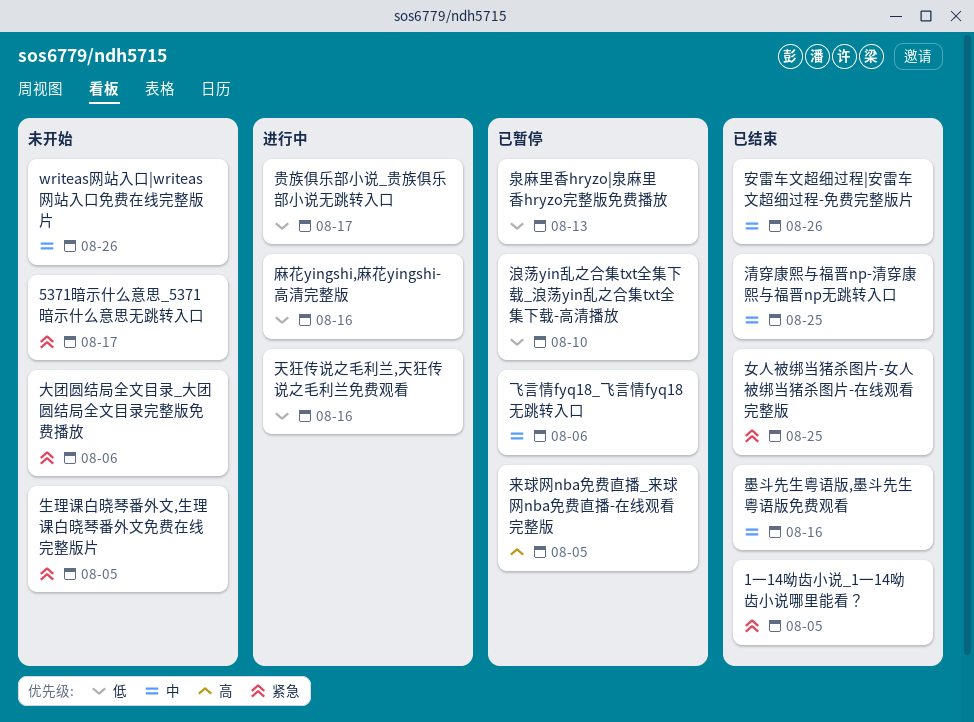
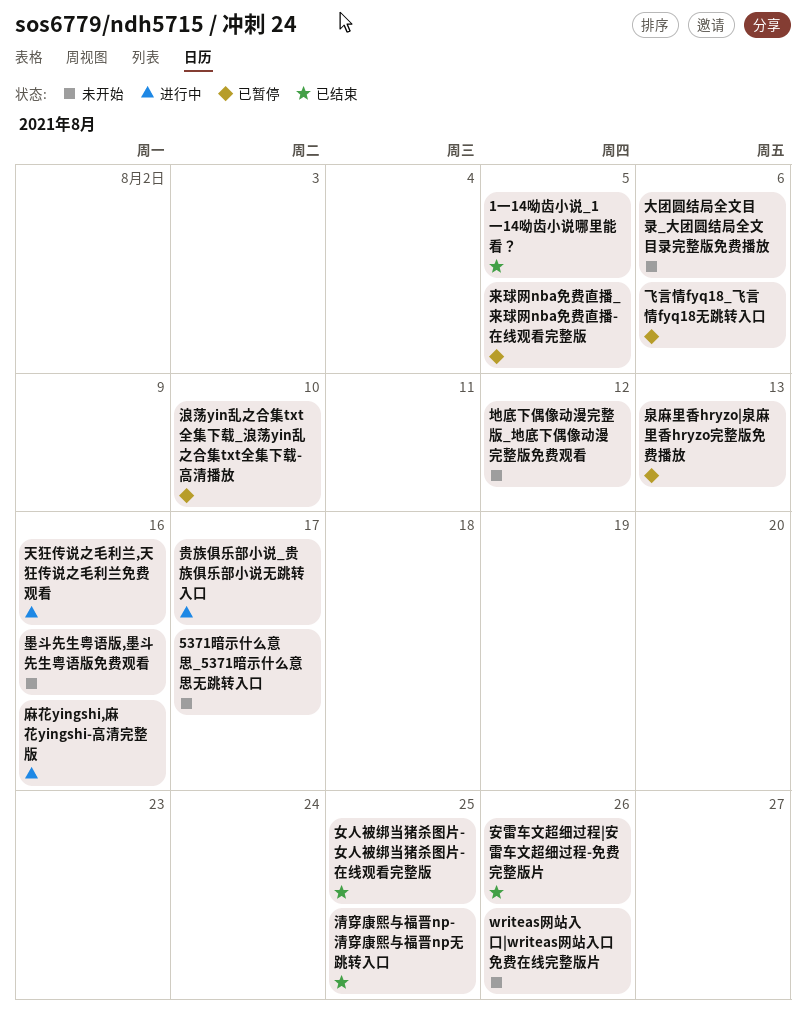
地底下偶像动漫完整版_地底下偶像动漫完整版免费观看: none -> present
墨斗先生粤语版,墨斗先生粤语版免费观看, status: 已结束 -> 未开始
生理课白晓琴番外文,生理课白晓琴番外文免费在线完整版片: present -> none

